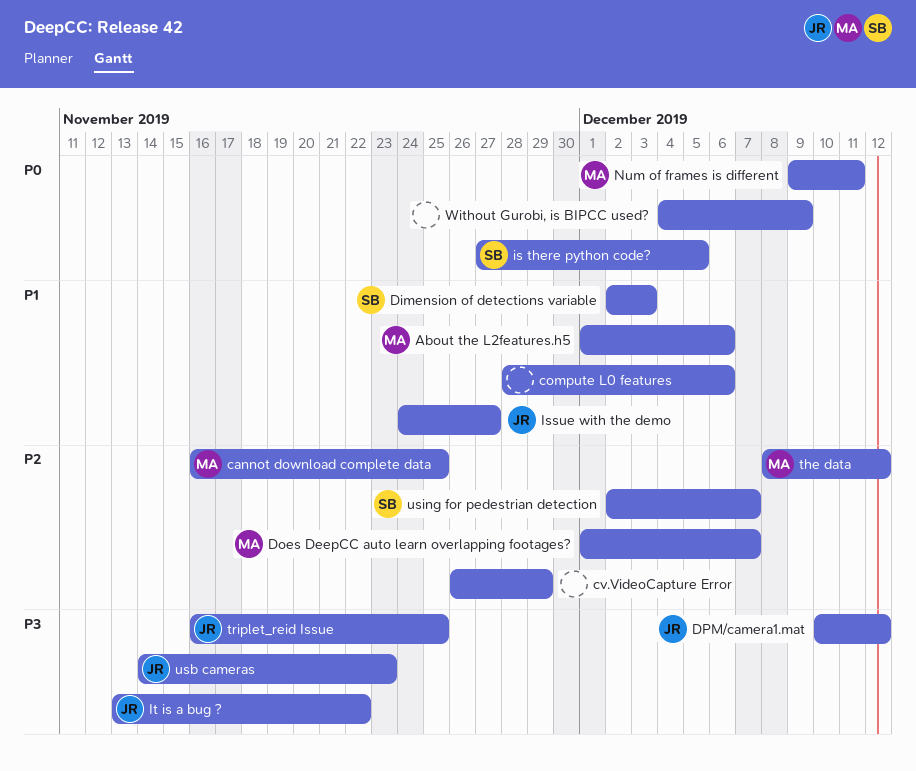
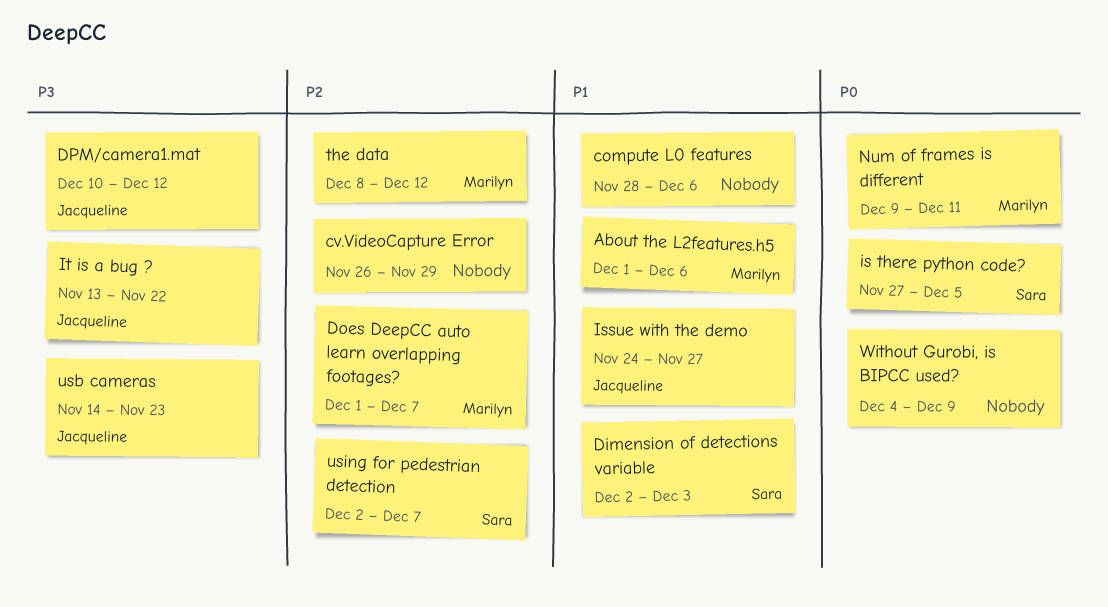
cannot download complete data: present -> none
triplet_reid Issue: present -> none

